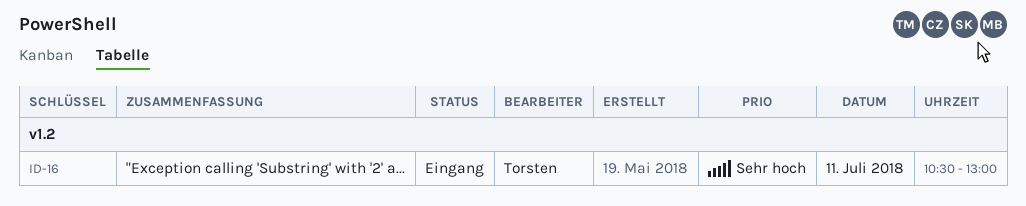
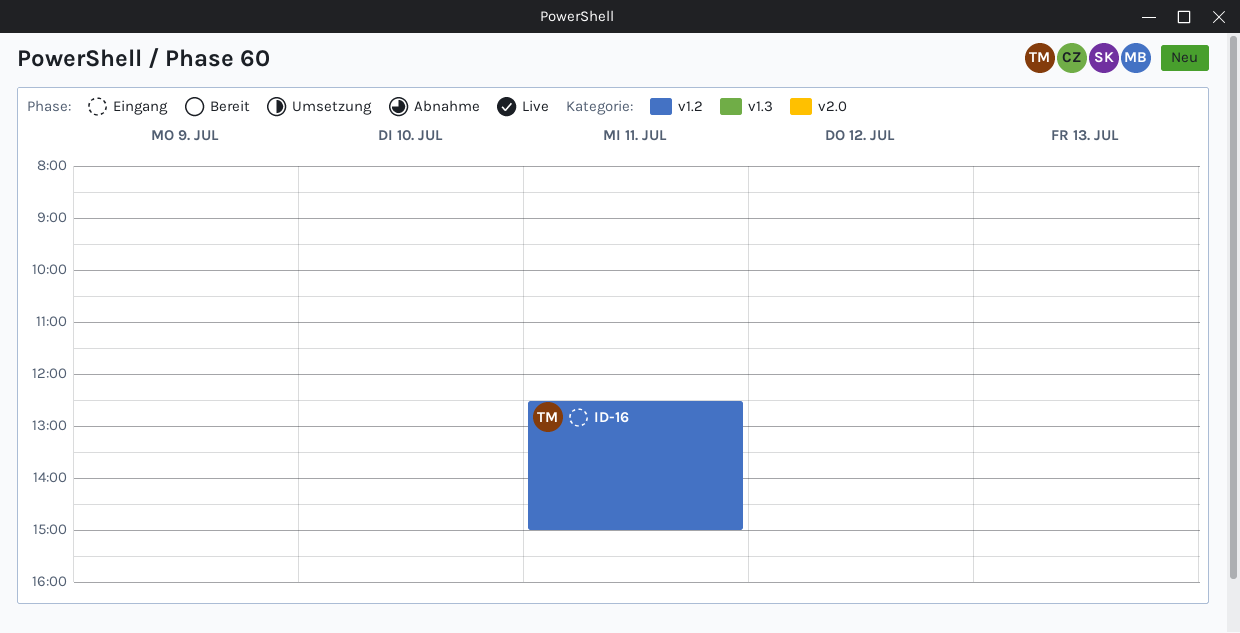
ID-16, begins: 10:30 -> 12:30
ID-16, ends: 13:00 -> 15:00

